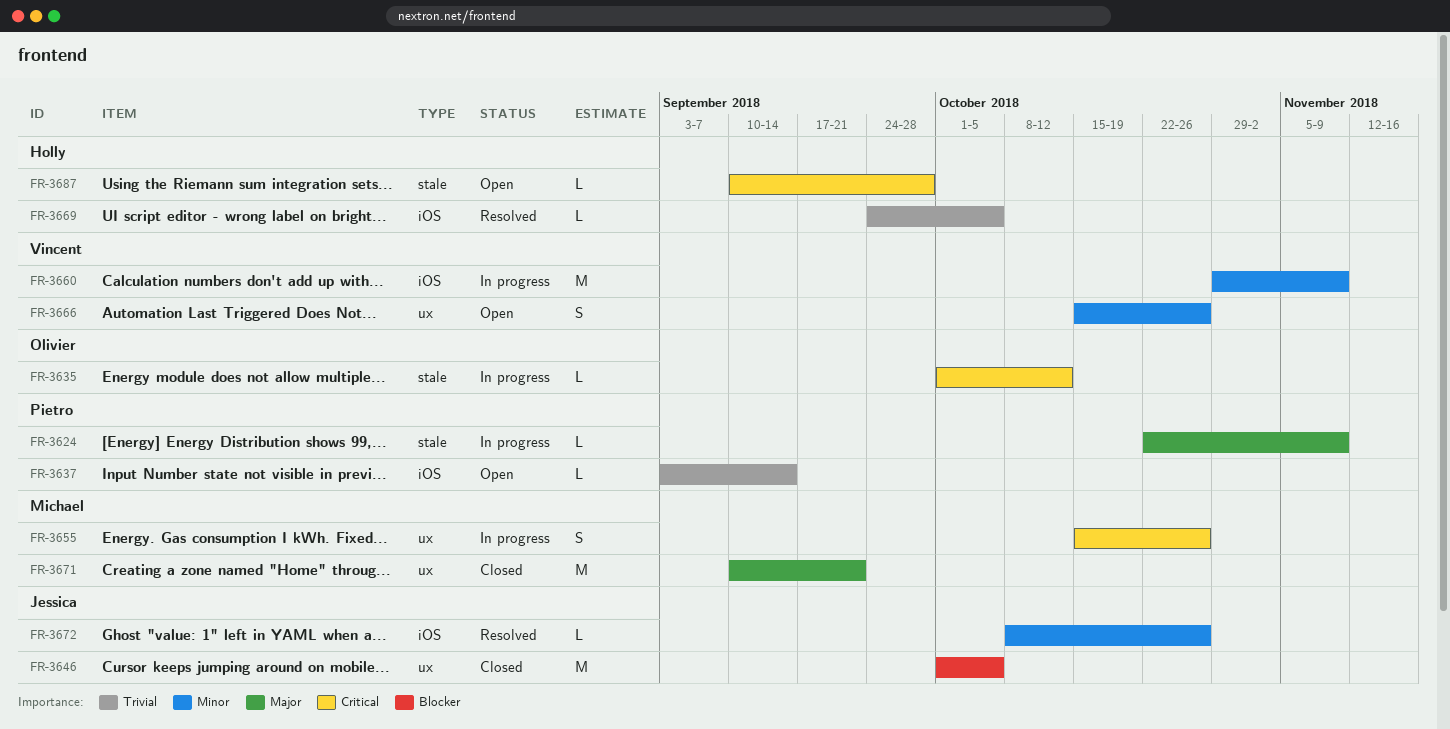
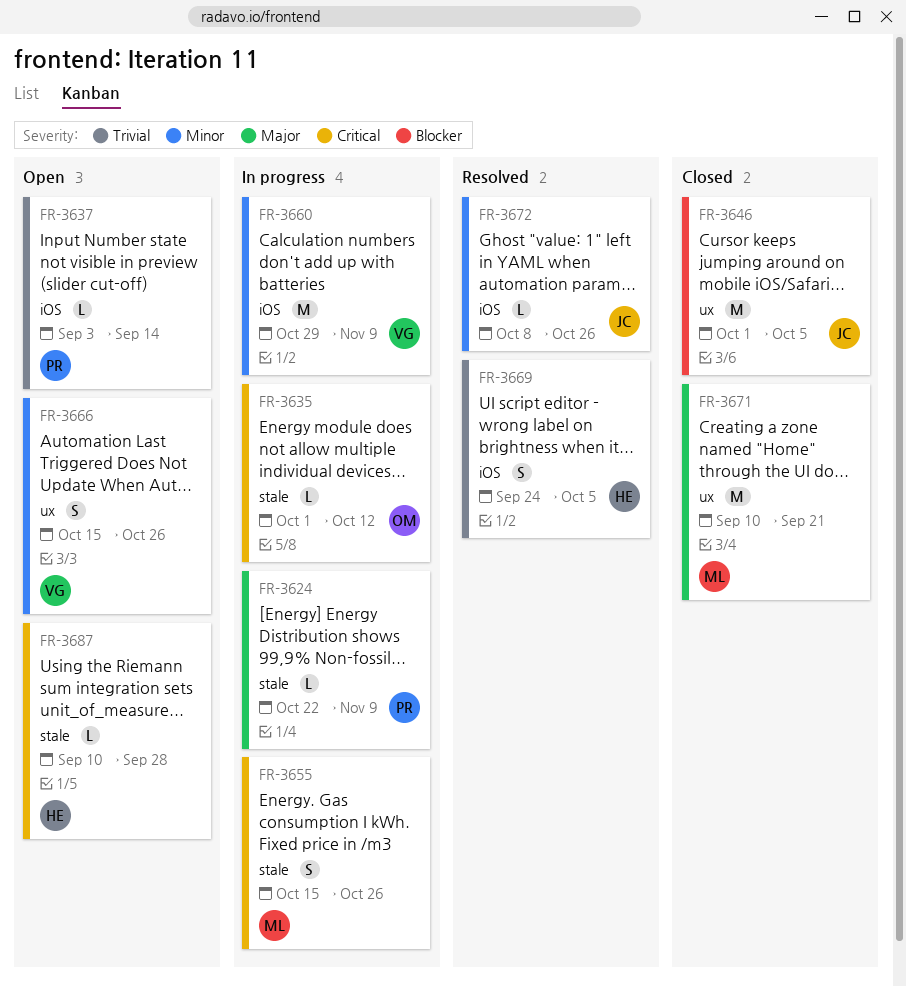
FR-3655, label: ux -> stale
FR-3669, estimate: L -> S

